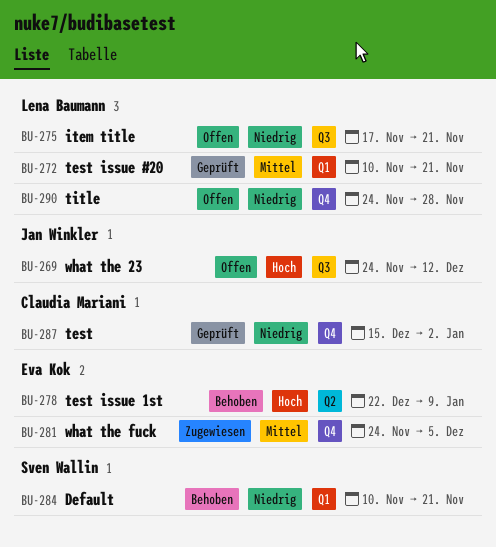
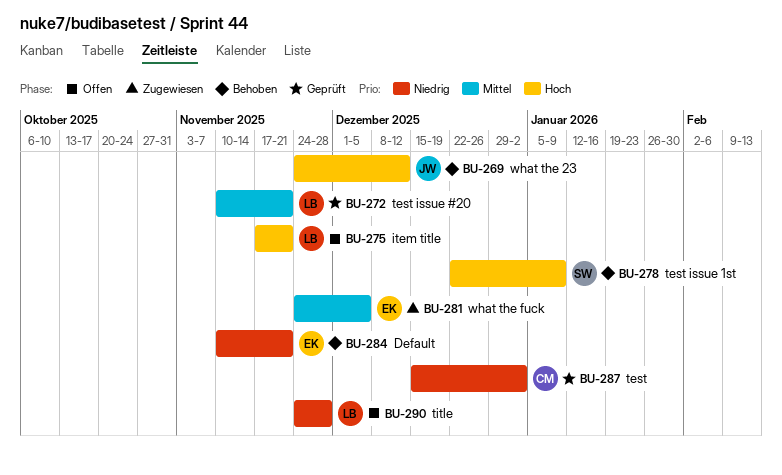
BU-269, status: Offen -> Behoben
BU-275, priority: Niedrig -> Hoch
BU-278, owner: Eva Kok -> Sven Wallin
BU-284, owner: Sven Wallin -> Eva Kok

